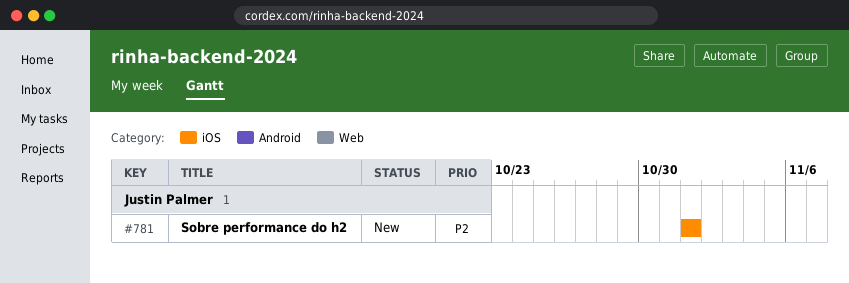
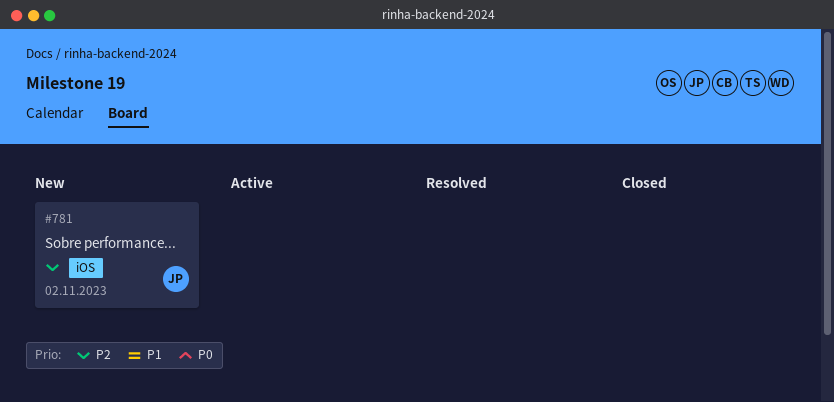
#781, due: Nov 1 -> Nov 2

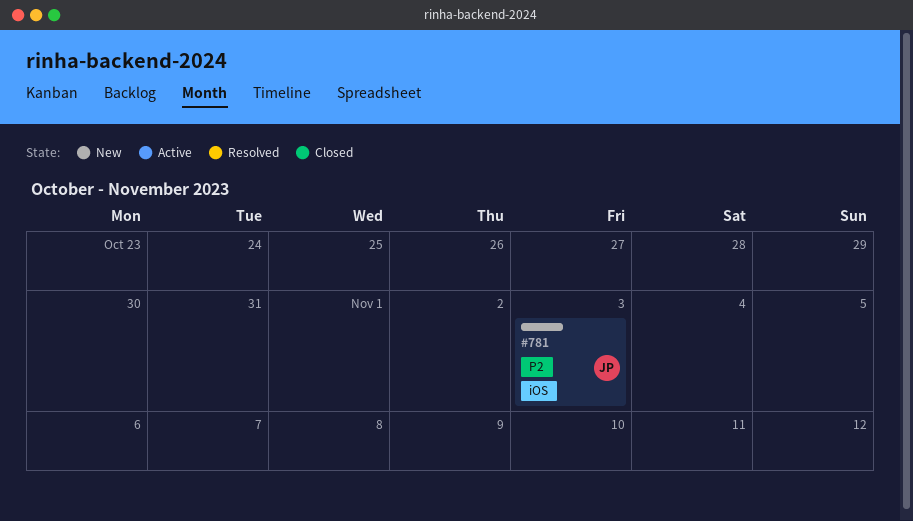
#781, due: Nov 2 -> Nov 3

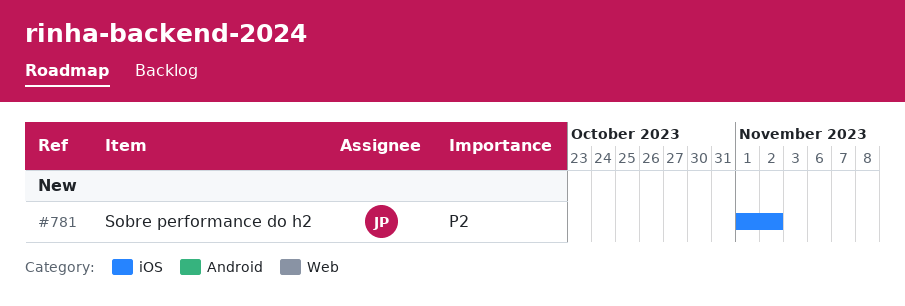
#781, due: Nov 3 -> Nov 2

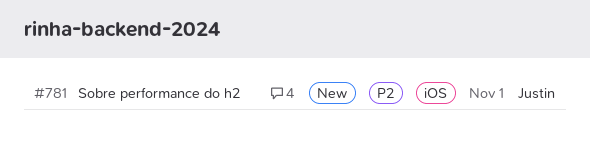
#781, due: Nov 2 -> Nov 1

